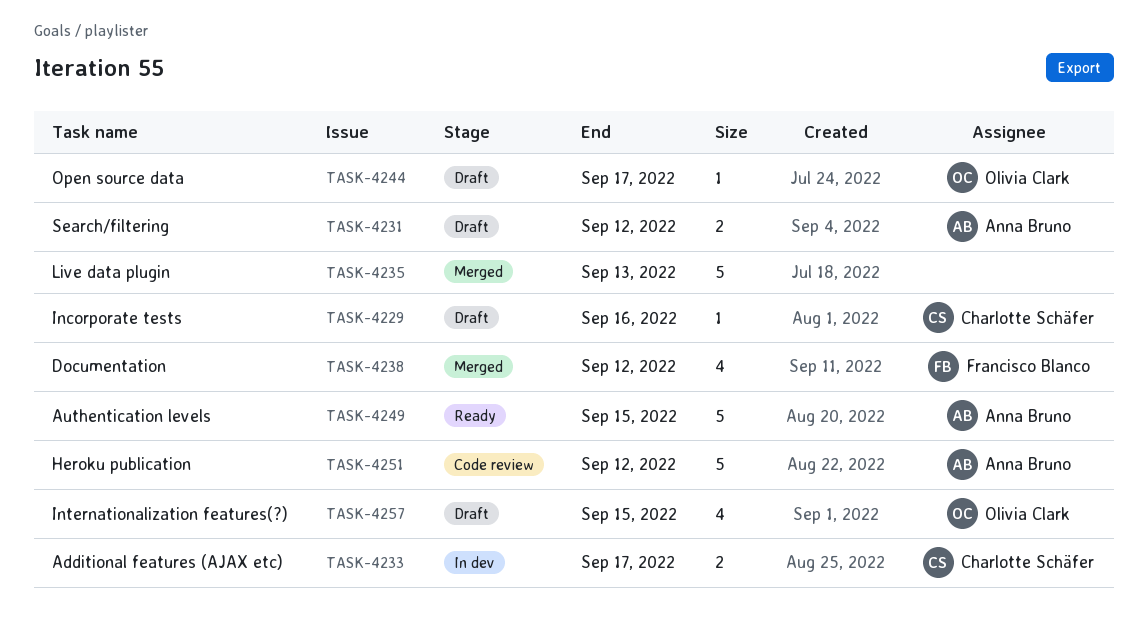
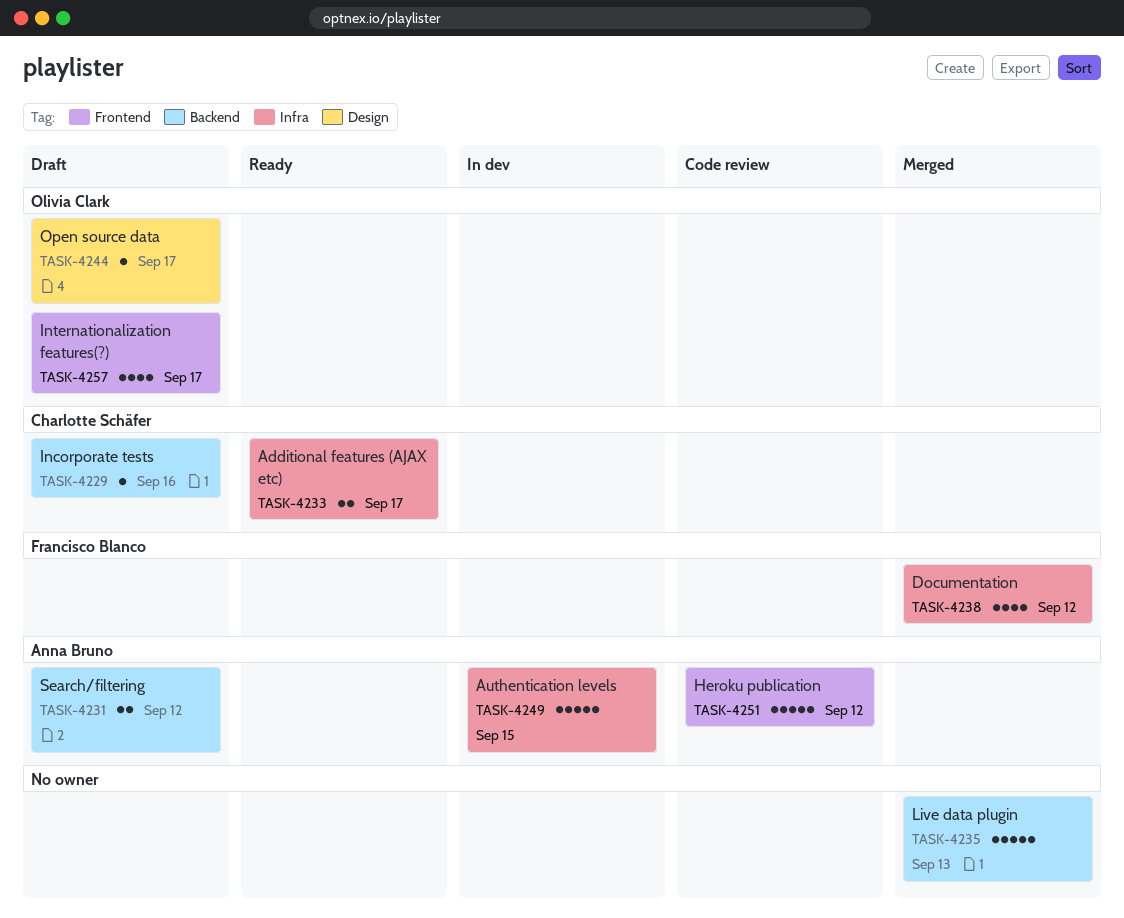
TASK-4233, status: In dev -> Ready
TASK-4249, status: Ready -> In dev
TASK-4257, due: Sep 15 -> Sep 17

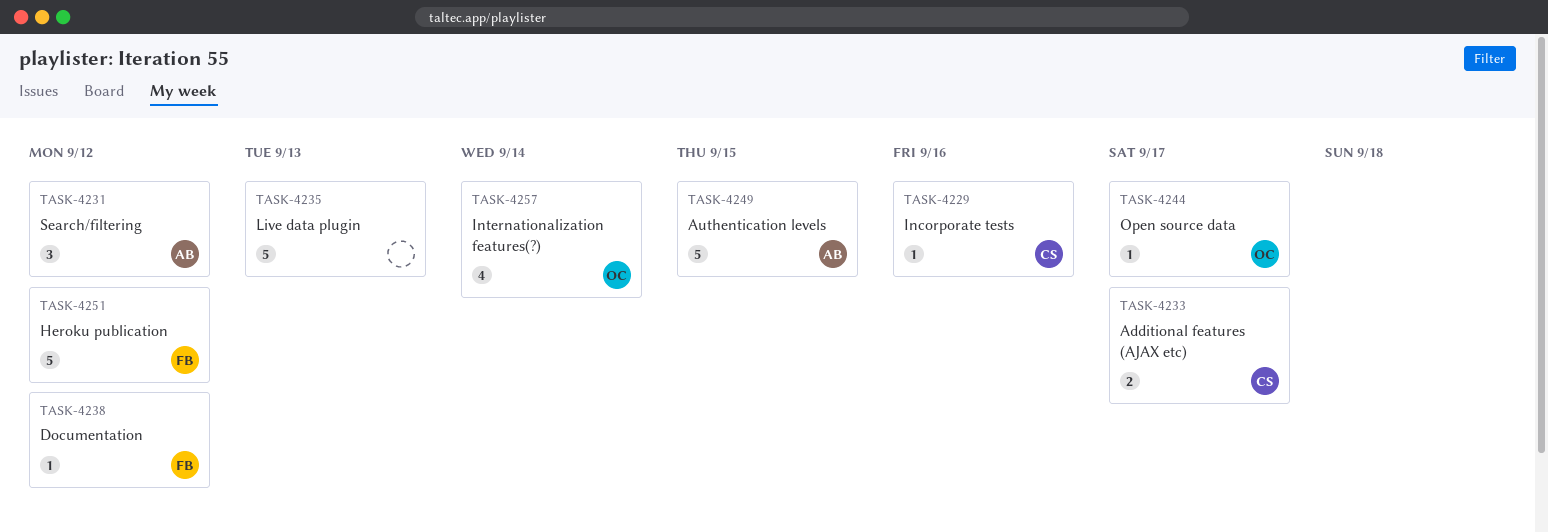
TASK-4231, estimate: 2 -> 3
TASK-4238, estimate: 4 -> 1
TASK-4251, owner: Anna Bruno -> Francisco Blanco
TASK-4257, due: Sep 17 -> Sep 14

